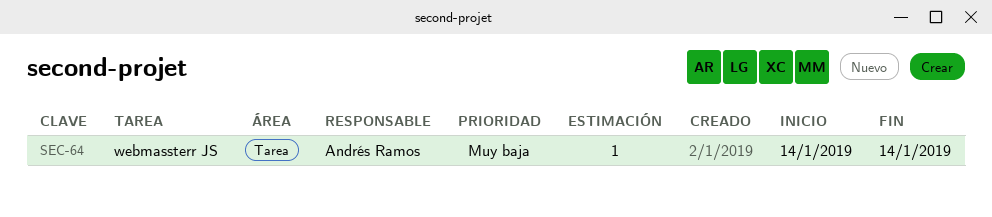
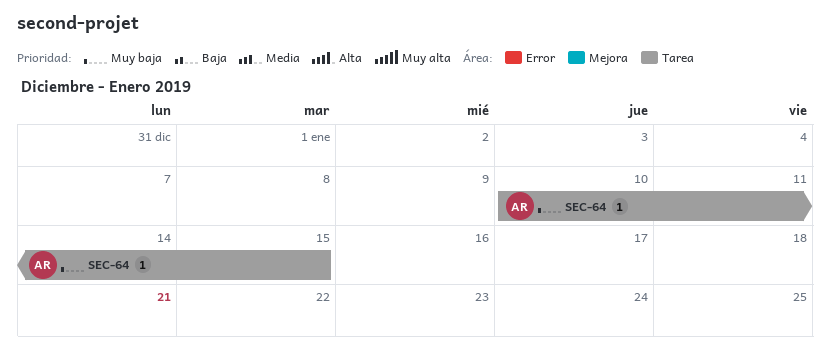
SEC-64, start: Jan 14 -> Jan 10
SEC-64, due: Jan 14 -> Jan 15

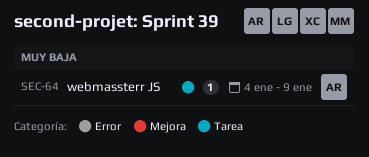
SEC-64, start: Jan 10 -> Jan 4
SEC-64, due: Jan 15 -> Jan 9

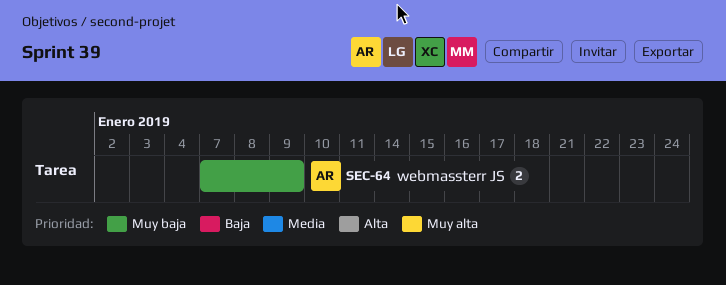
SEC-64, estimate: 1 -> 2
SEC-64, start: Jan 4 -> Jan 7

